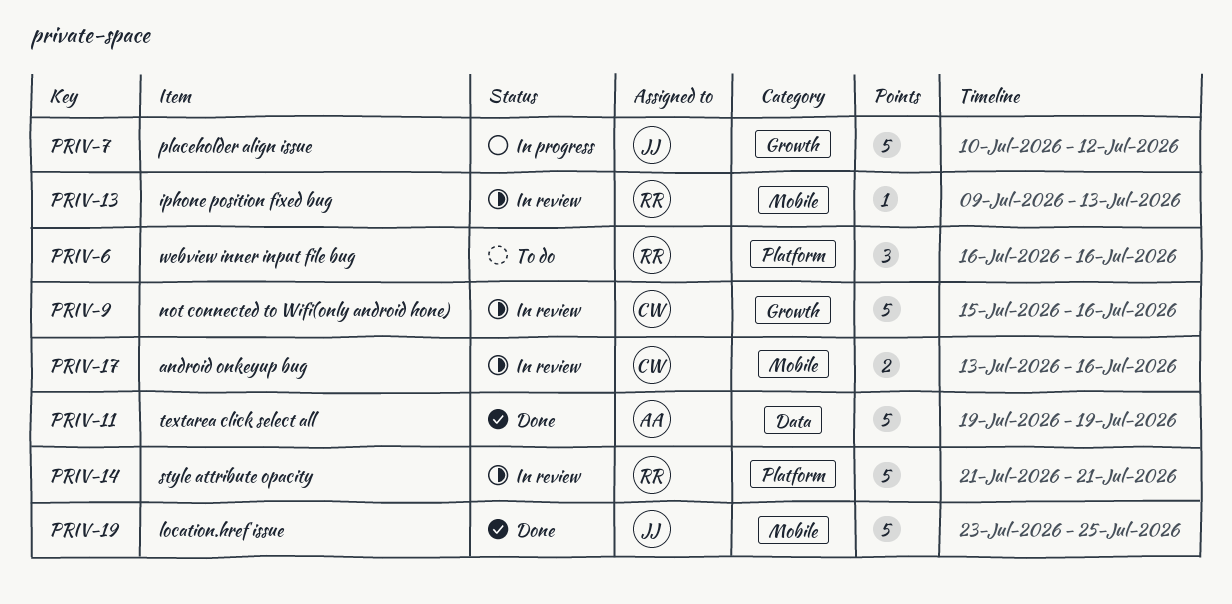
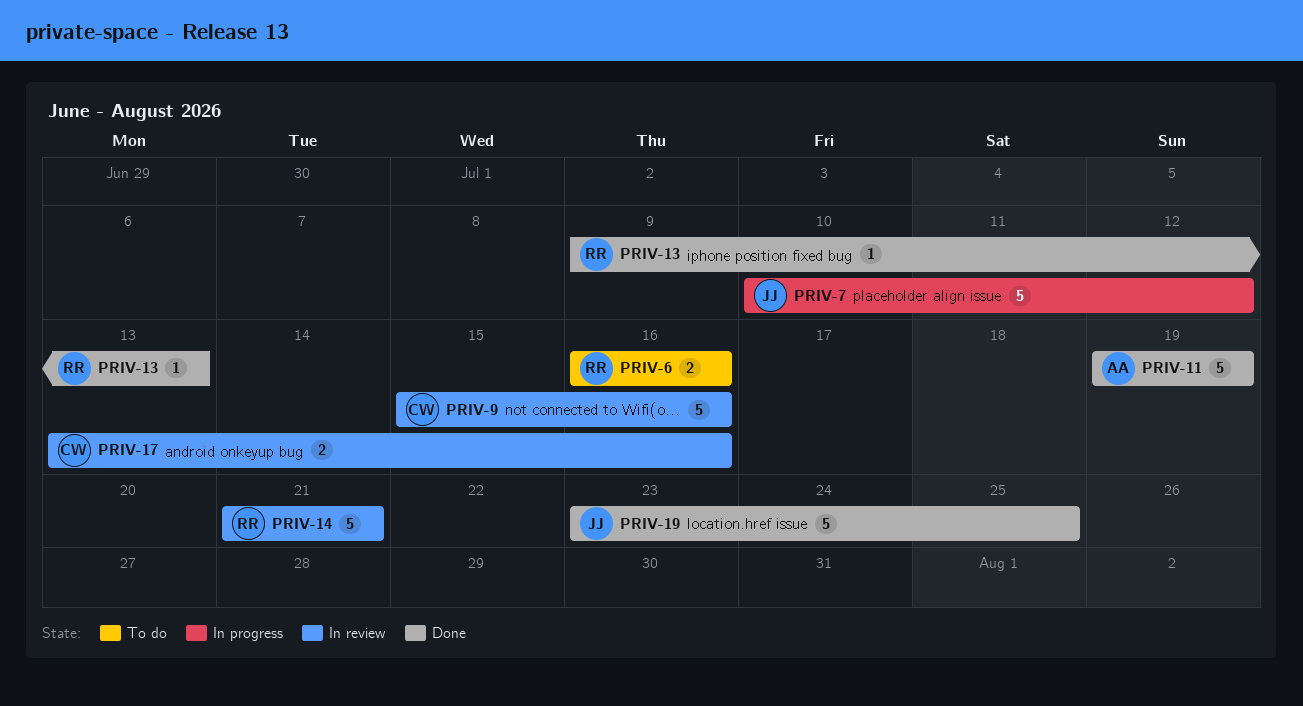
PRIV-6, estimate: 3 -> 2
PRIV-13, status: In review -> Done

